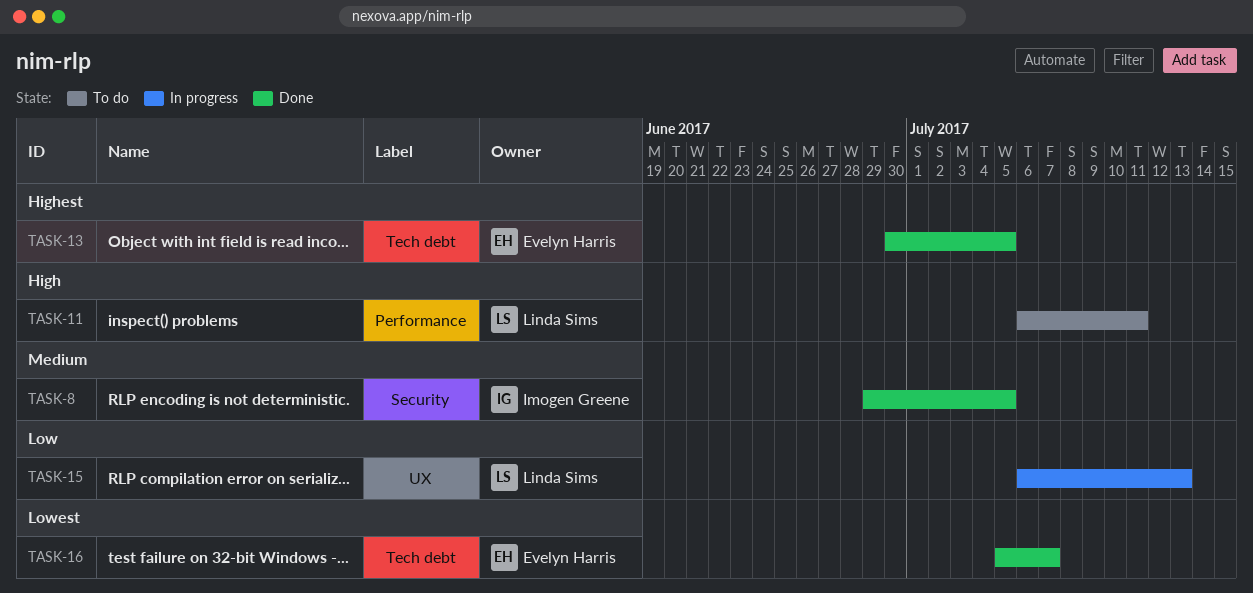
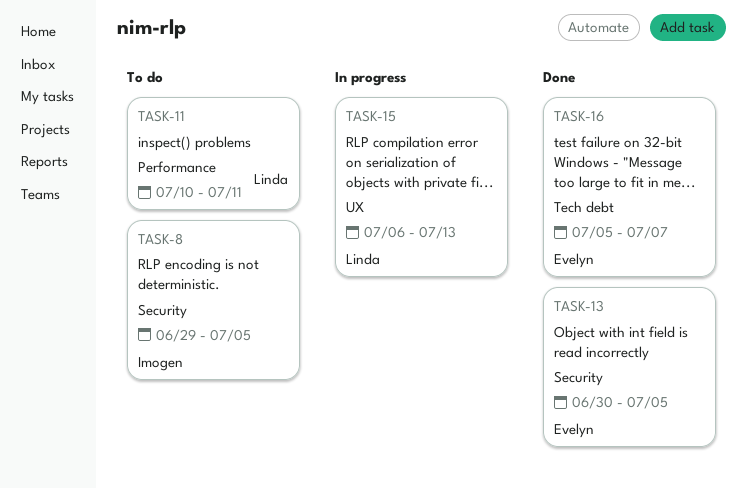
TASK-8, status: Done -> To do
TASK-11, start: Jul 6 -> Jul 10
TASK-13, label: Tech debt -> Security

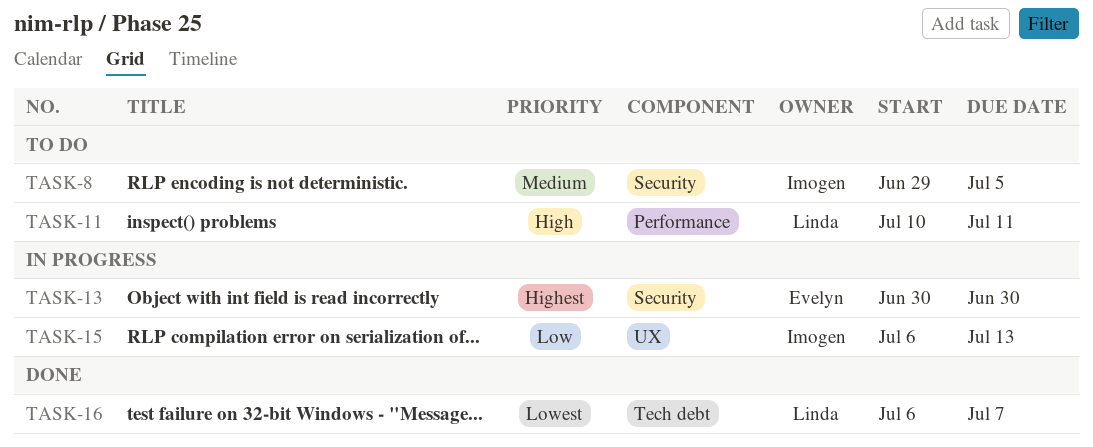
TASK-13, status: Done -> In progress
TASK-13, due: Jul 5 -> Jun 30
TASK-15, owner: Linda -> Imogen
TASK-16, owner: Evelyn -> Linda
TASK-16, start: Jul 5 -> Jul 6

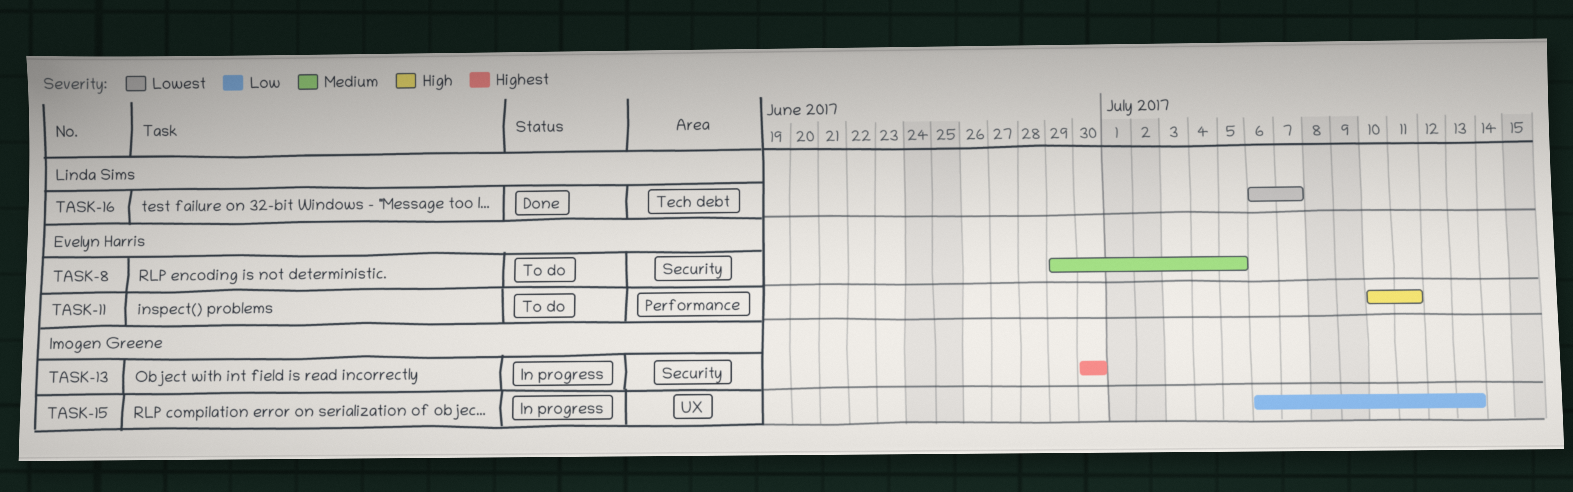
TASK-8, owner: Imogen Greene -> Evelyn Harris
TASK-11, owner: Linda Sims -> Evelyn Harris
TASK-13, owner: Evelyn Harris -> Imogen Greene

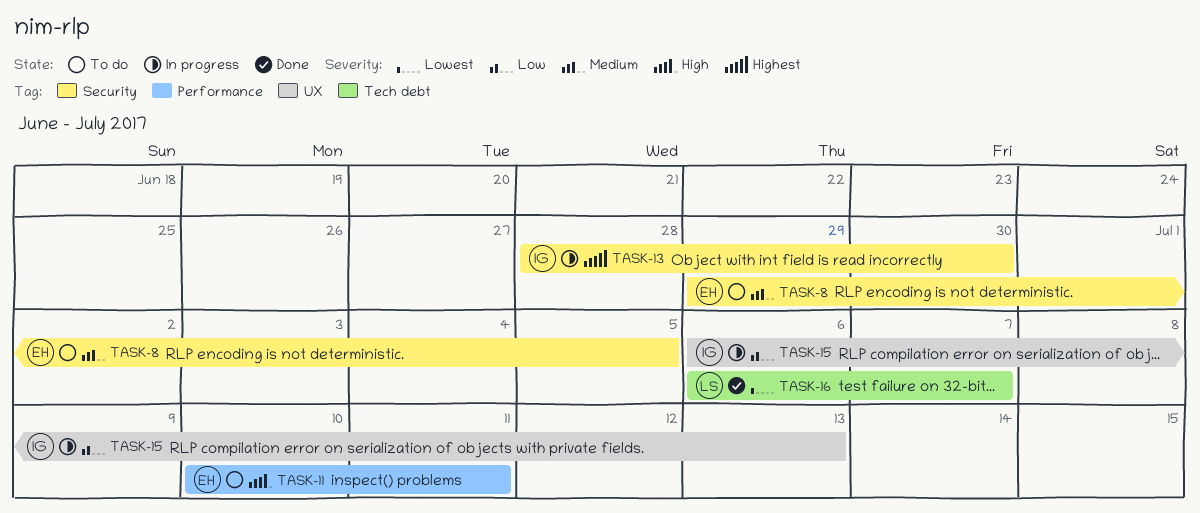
TASK-13, start: Jun 30 -> Jun 28

